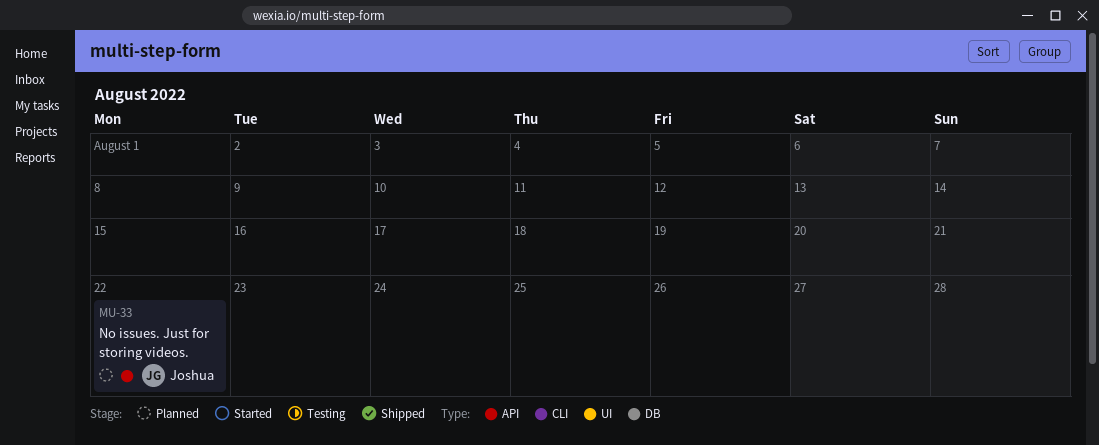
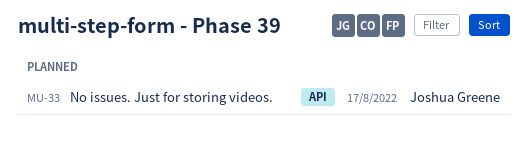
MU-33, due: Aug 22 -> Aug 17

